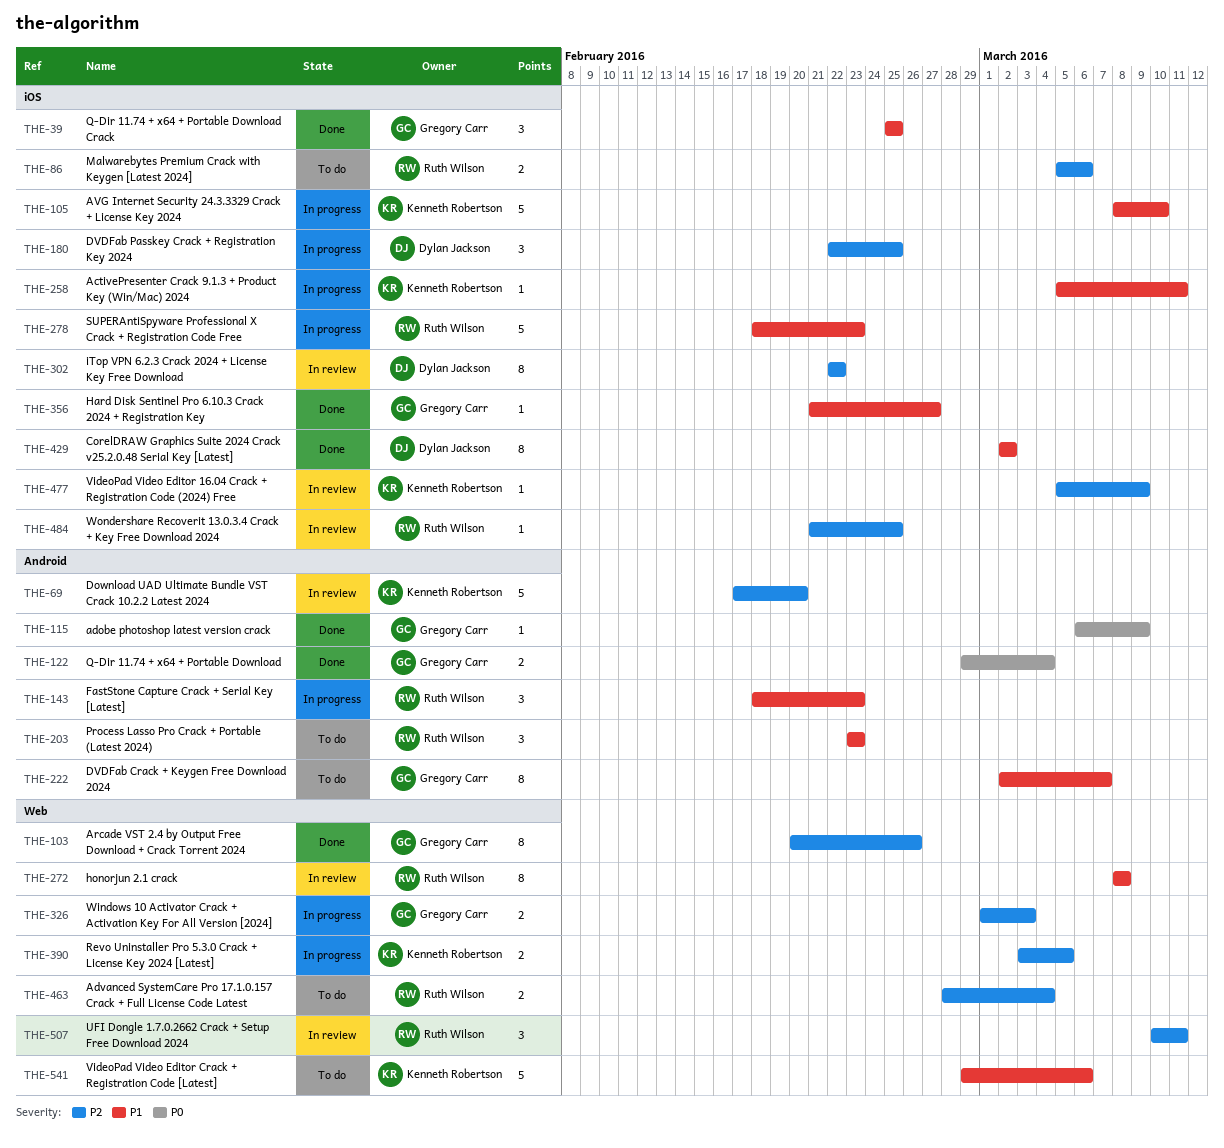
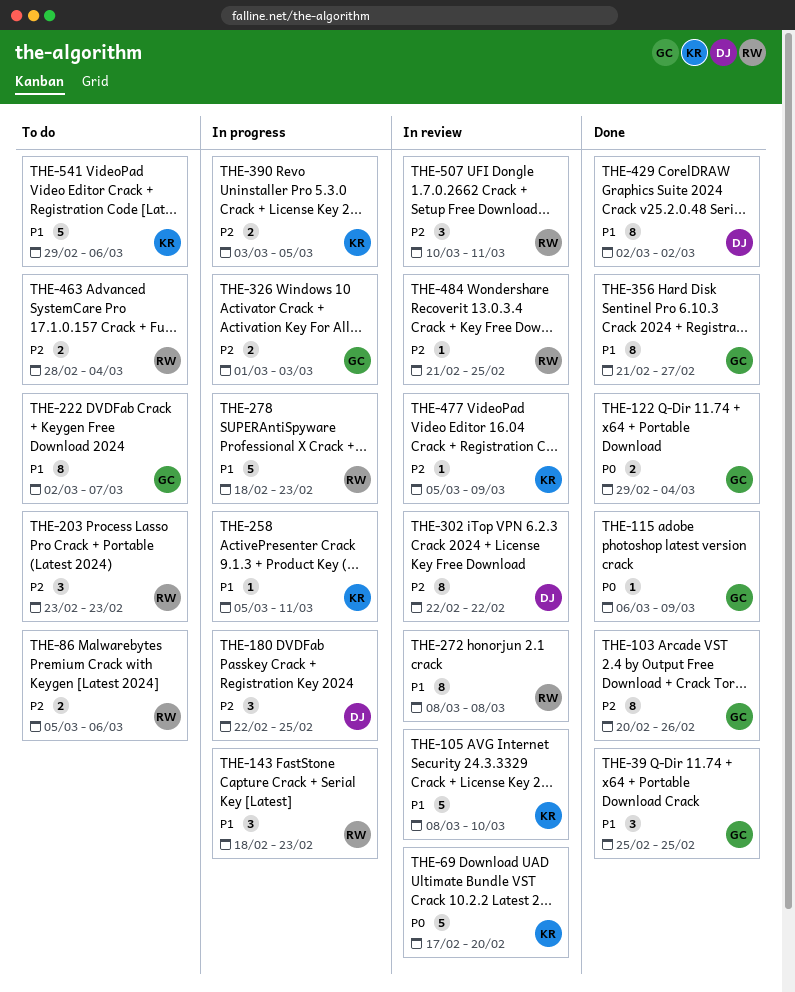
THE-69, priority: P2 -> P0
THE-105, status: In progress -> In review
THE-203, priority: P1 -> P2
THE-356, estimate: 1 -> 8

